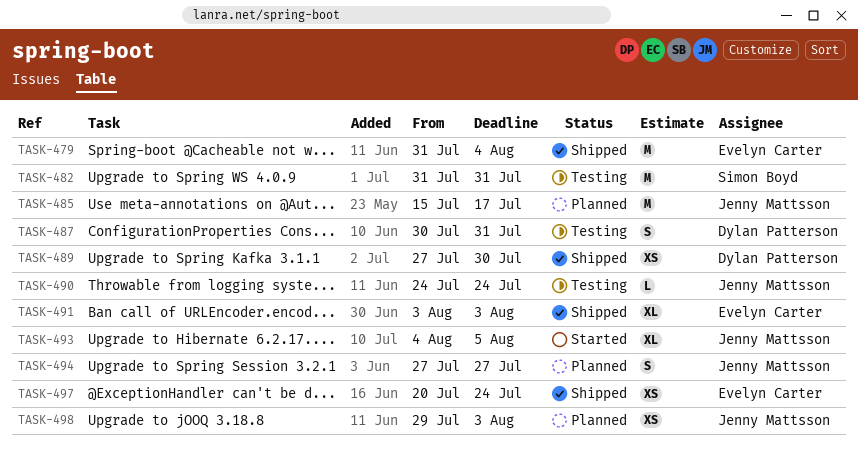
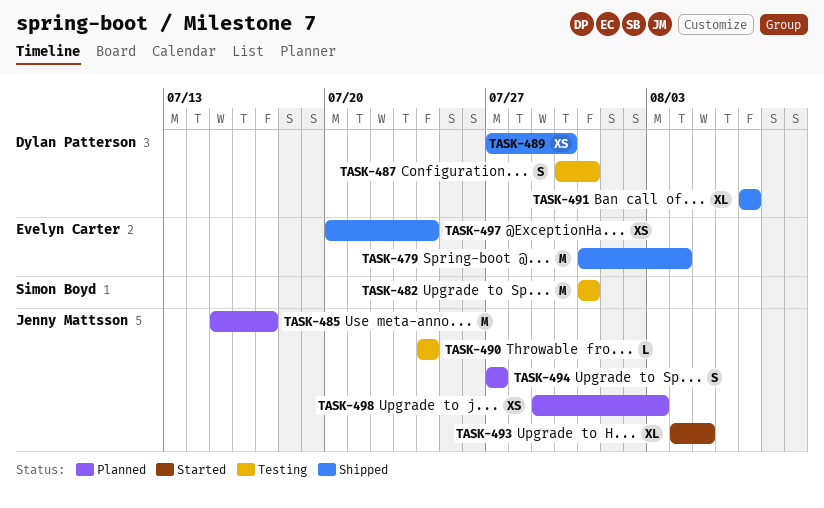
TASK-491, owner: Evelyn Carter -> Dylan Patterson
TASK-491, start: Aug 3 -> Aug 7
TASK-491, due: Aug 3 -> Aug 7

